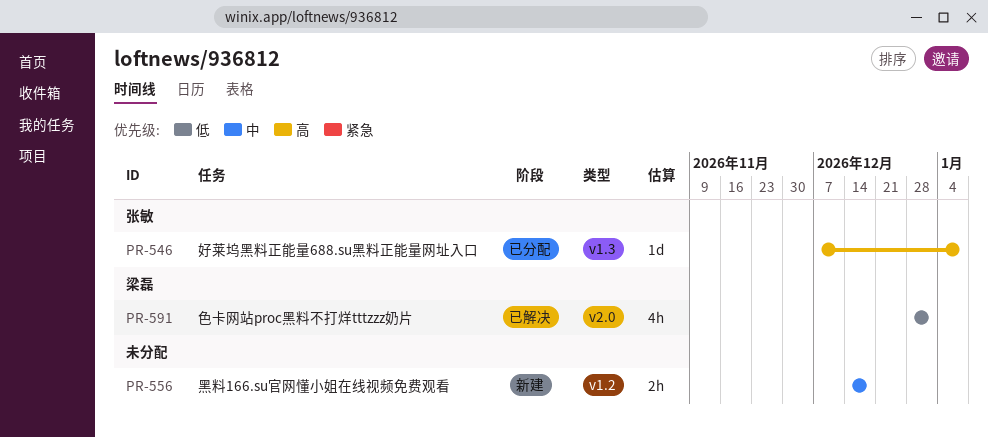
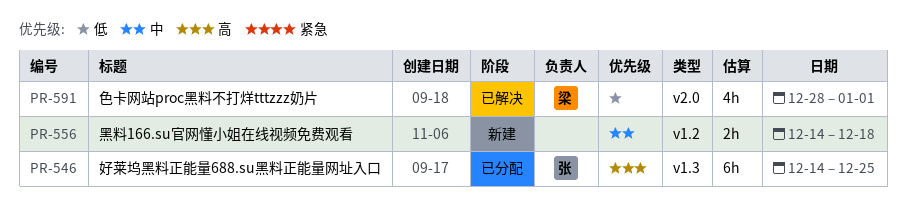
PR-546, estimate: 1d -> 6h
PR-546, start: Dec 7 -> Dec 14
PR-546, due: Jan 8 -> Dec 25

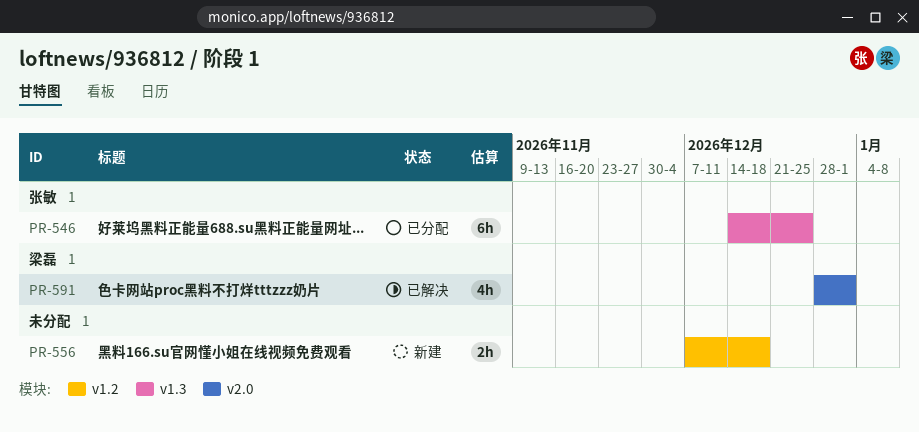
PR-556, start: Dec 14 -> Dec 7

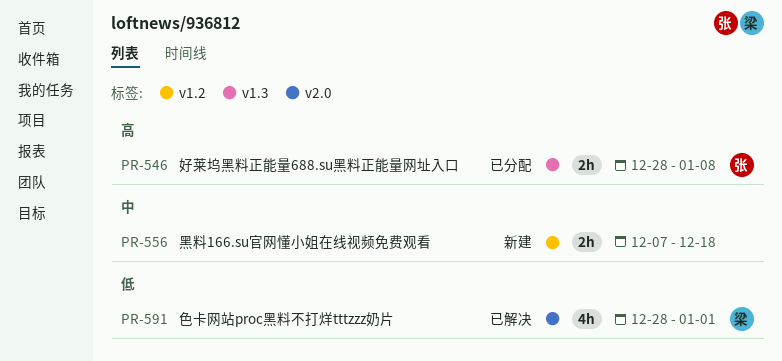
PR-546, estimate: 6h -> 2h
PR-546, start: Dec 14 -> Dec 28
PR-546, due: Dec 25 -> Jan 8

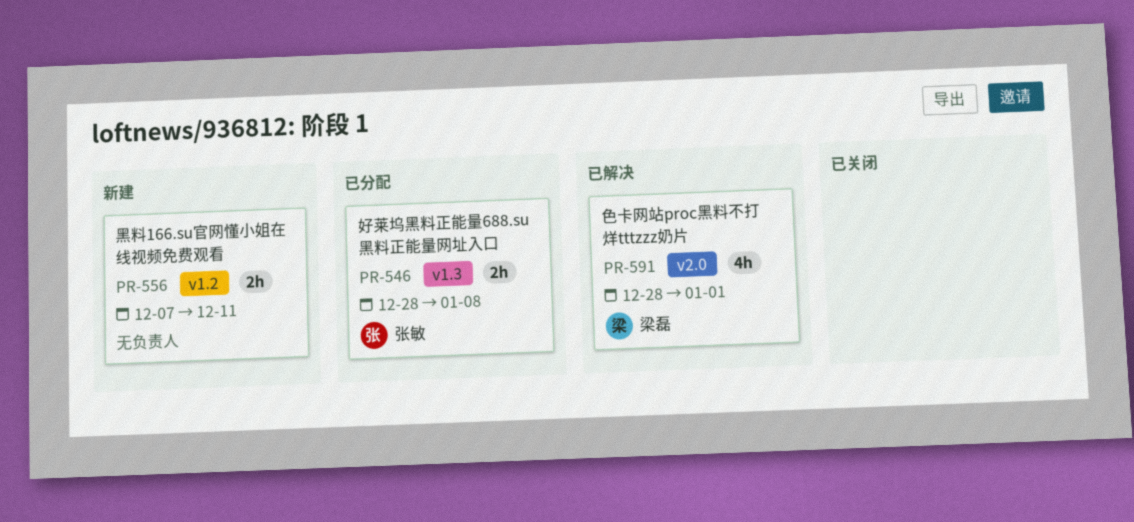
PR-556, due: Dec 18 -> Dec 11

